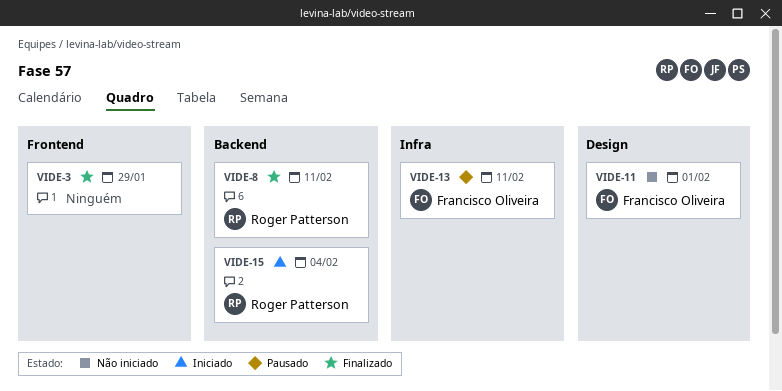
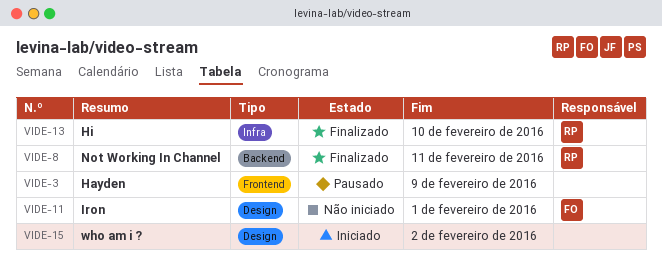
VIDE-3, status: Finalizado -> Pausado
VIDE-3, due: Jan 29 -> Feb 9
VIDE-13, status: Pausado -> Finalizado
VIDE-13, owner: Francisco Oliveira -> Roger Patterson
VIDE-13, due: Feb 11 -> Feb 10
VIDE-15, owner: Roger Patterson -> none
VIDE-15, label: Backend -> Design
VIDE-15, due: Feb 4 -> Feb 2

